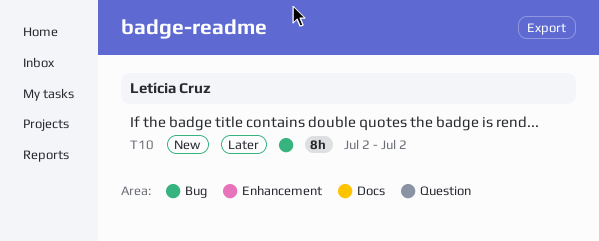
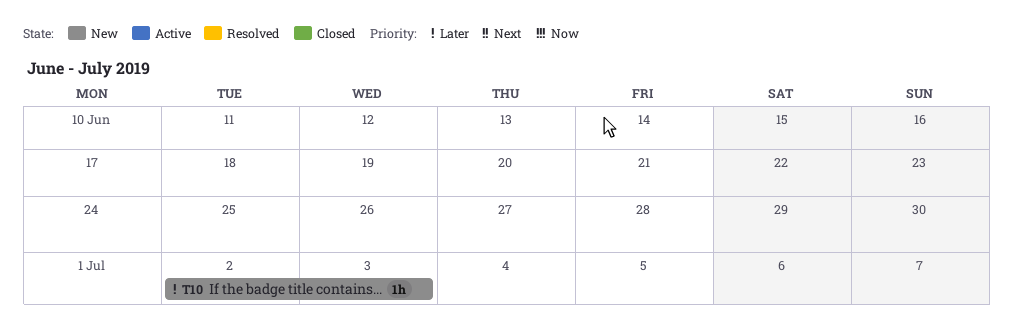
T10, estimate: 8h -> 1h
T10, due: Jul 2 -> Jul 3

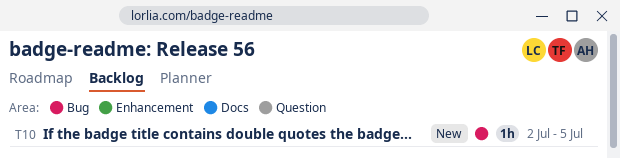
T10, due: Jul 3 -> Jul 5

